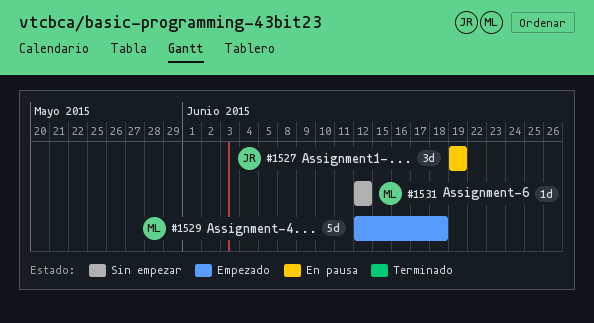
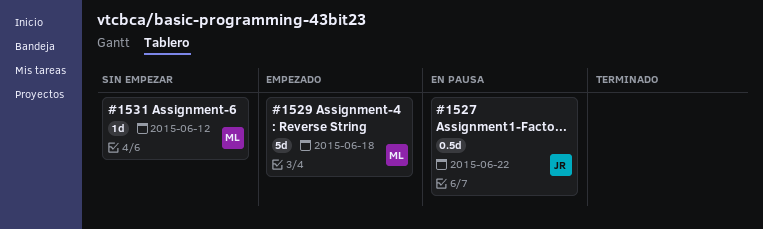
#1527, estimate: 3d -> 0.5d
#1527, due: Jun 19 -> Jun 22

